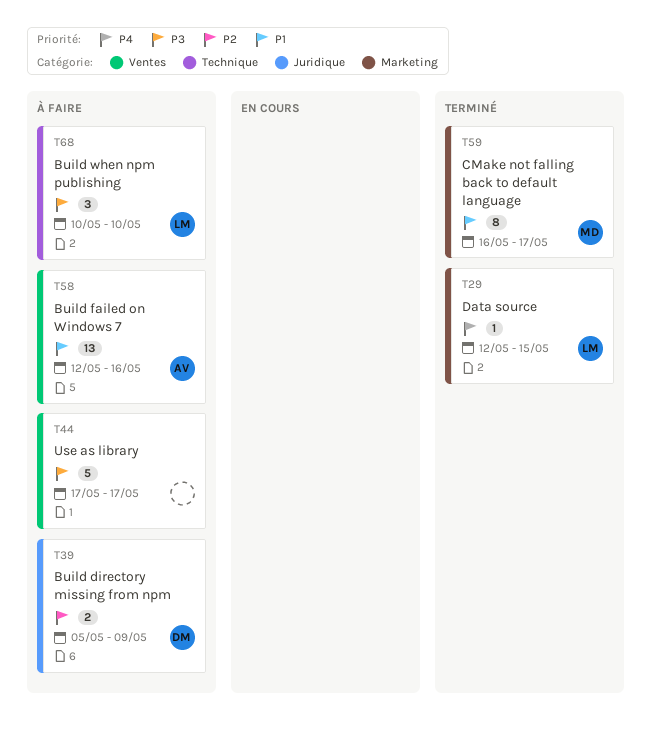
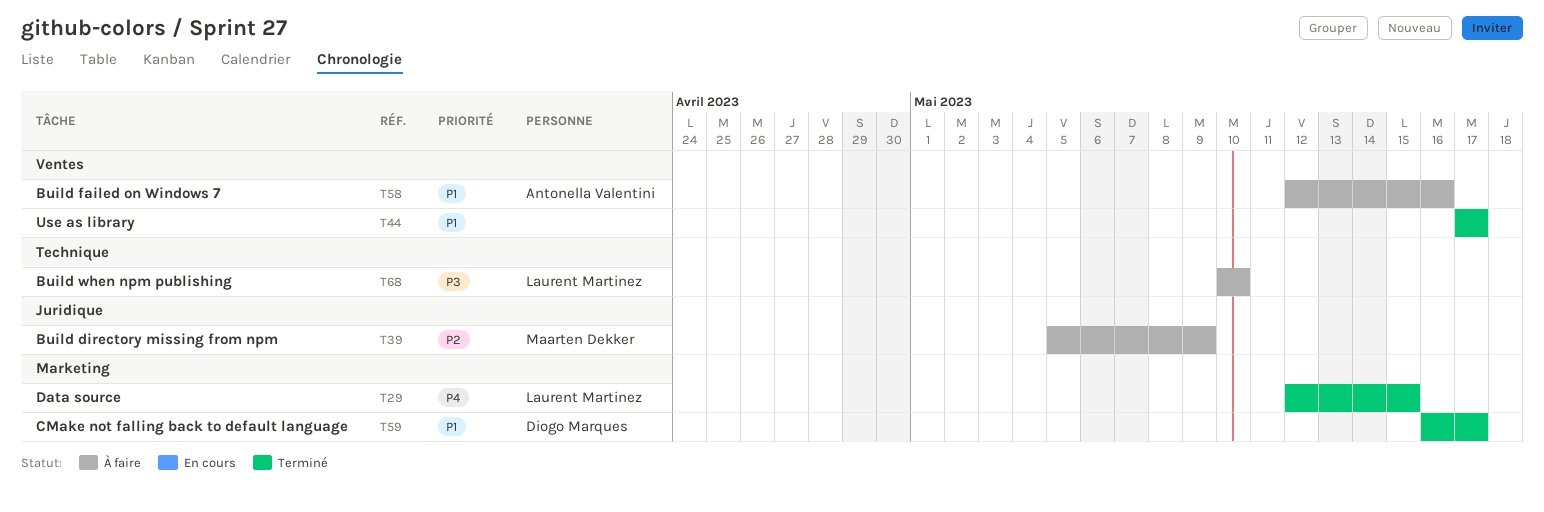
T39, owner: Diogo Marques -> Maarten Dekker
T44, status: À faire -> Terminé
T44, priority: P3 -> P1
T59, owner: Maarten Dekker -> Diogo Marques

